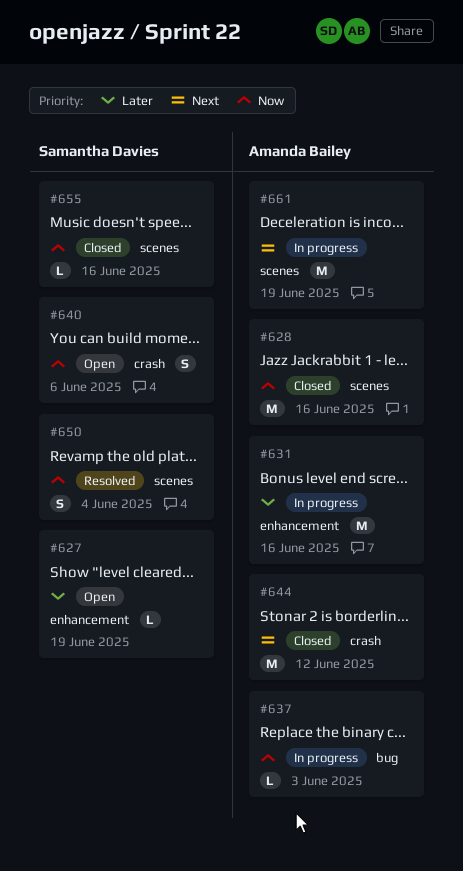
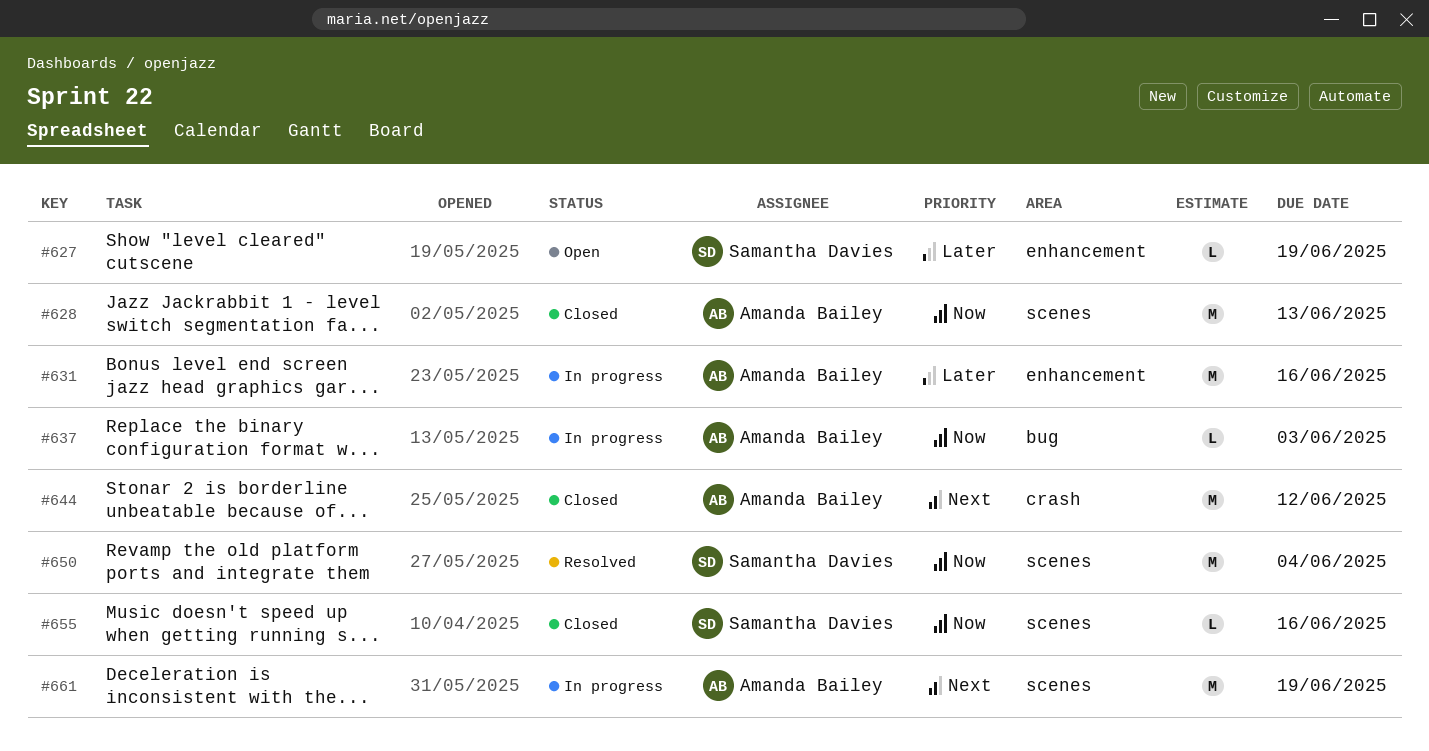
#628, due: Jun 16 -> Jun 13
#640: present -> none
#650, estimate: S -> M

